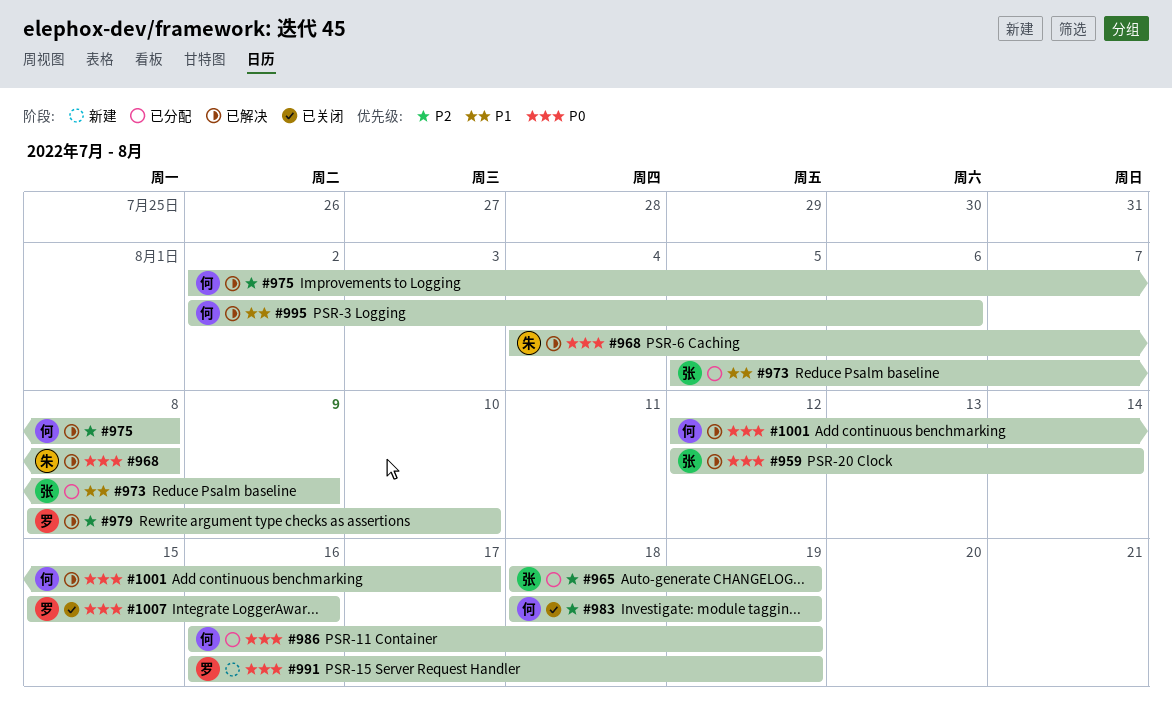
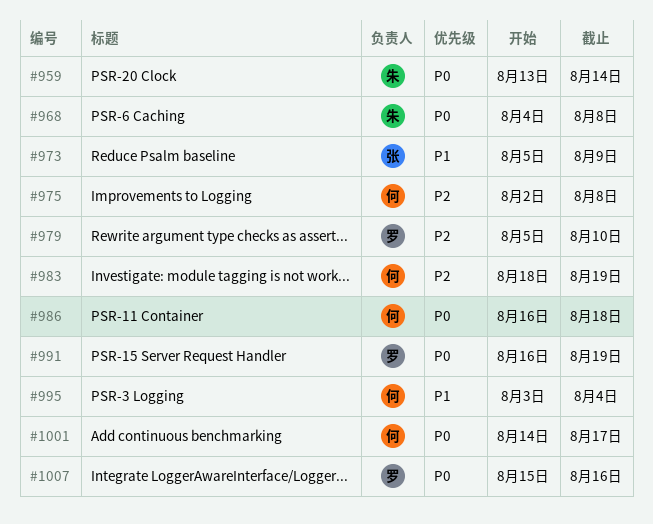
#959, owner: 张 -> 朱
#959, start: Aug 12 -> Aug 13
#965: present -> none
#979, start: Aug 8 -> Aug 5
#986, due: Aug 19 -> Aug 18
#995, start: Aug 2 -> Aug 3
#995, due: Aug 6 -> Aug 4
#1001, start: Aug 12 -> Aug 14

